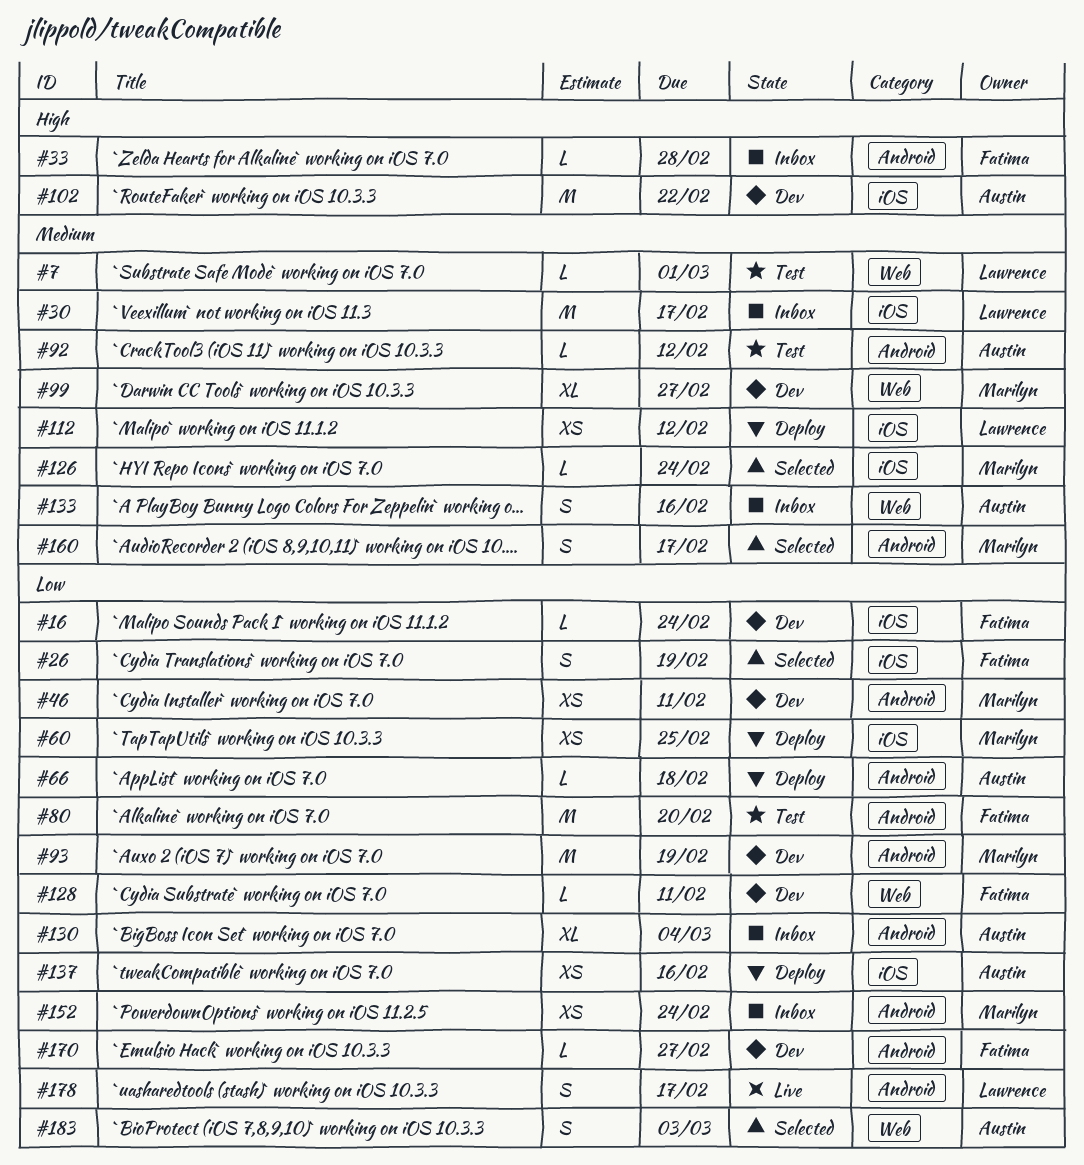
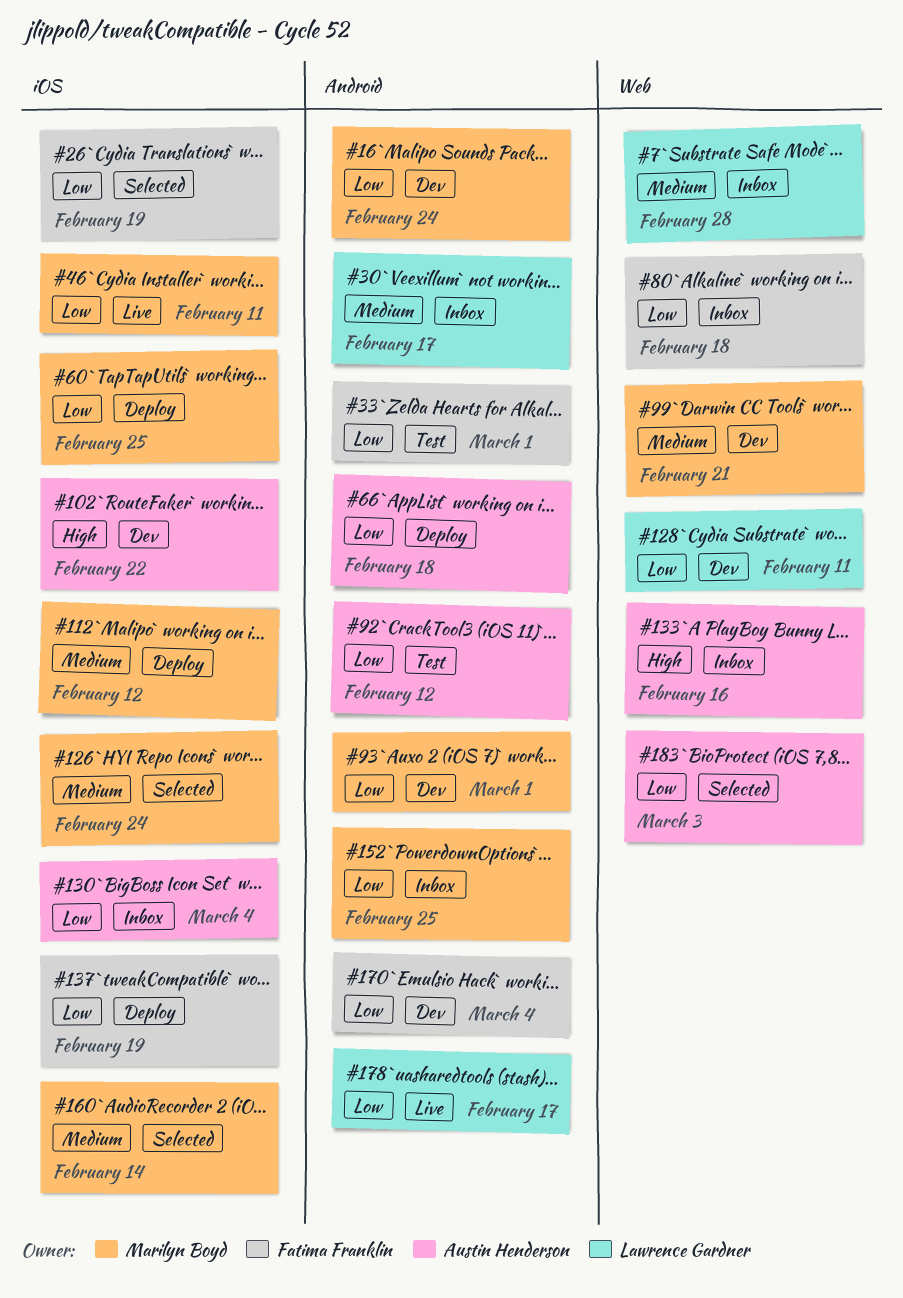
#7, status: Test -> Inbox
#7, due: Mar 1 -> Feb 28
#16, owner: Fatima Franklin -> Marilyn Boyd
#16, label: iOS -> Android
#30, label: iOS -> Android
#33, status: Inbox -> Test
#33, priority: High -> Low
#33, due: Feb 28 -> Mar 1
#46, status: Dev -> Live
#46, label: Android -> iOS
#80, status: Test -> Inbox
#80, label: Android -> Web
#80, due: Feb 20 -> Feb 18
#92, priority: Medium -> Low
#93, due: Feb 19 -> Mar 1
#99, due: Feb 27 -> Feb 21
#112, owner: Lawrence Gardner -> Marilyn Boyd
#128, owner: Fatima Franklin -> Lawrence Gardner
#130, label: Android -> iOS
#133, priority: Medium -> High
#137, owner: Austin Henderson -> Fatima Franklin
#137, due: Feb 16 -> Feb 19
#152, due: Feb 24 -> Feb 25
#160, label: Android -> iOS
#160, due: Feb 17 -> Feb 14
#170, due: Feb 27 -> Mar 4

